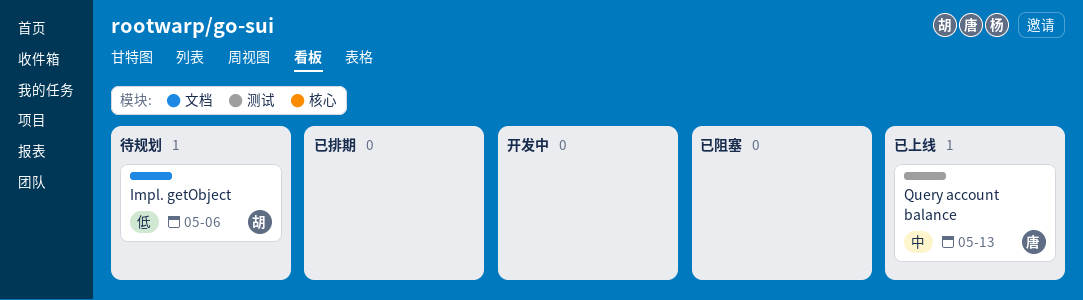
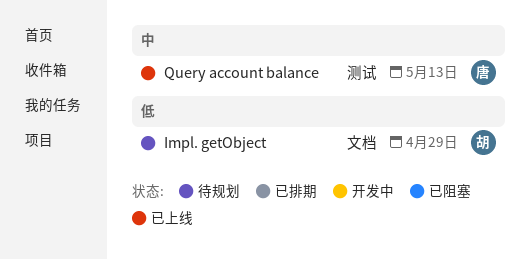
Impl. getObject, due: May 6 -> Apr 29

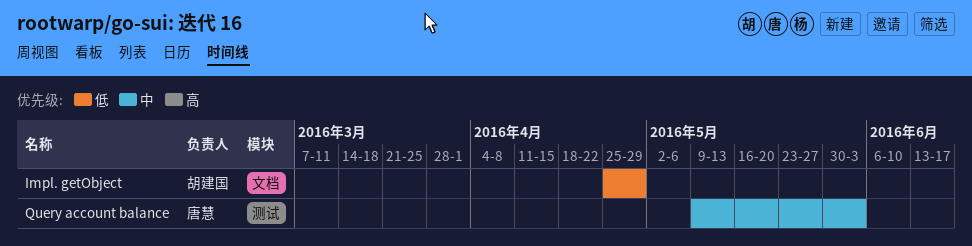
Query account balance, due: May 13 -> Jun 3

